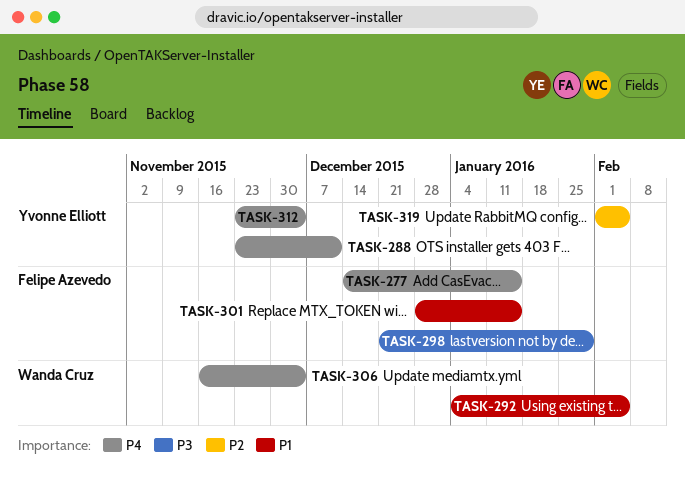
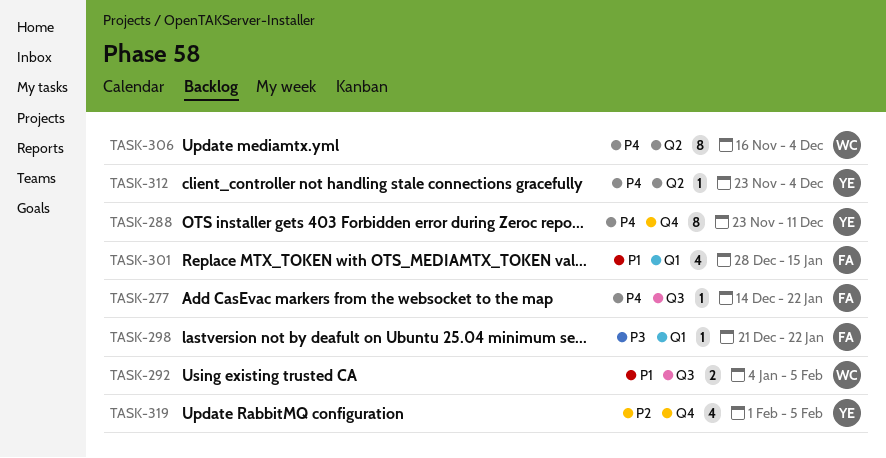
TASK-277, due: Jan 15 -> Jan 22
TASK-298, due: Jan 29 -> Jan 22

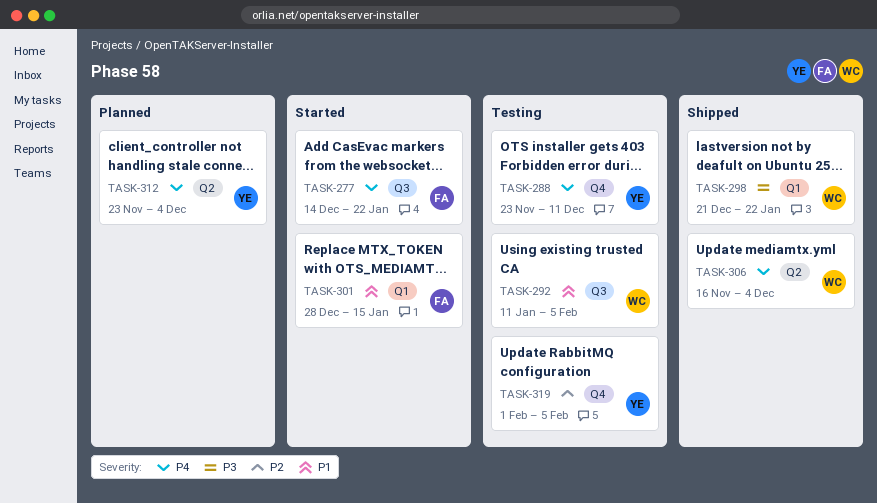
TASK-292, start: Jan 4 -> Jan 11
TASK-298, owner: FA -> WC

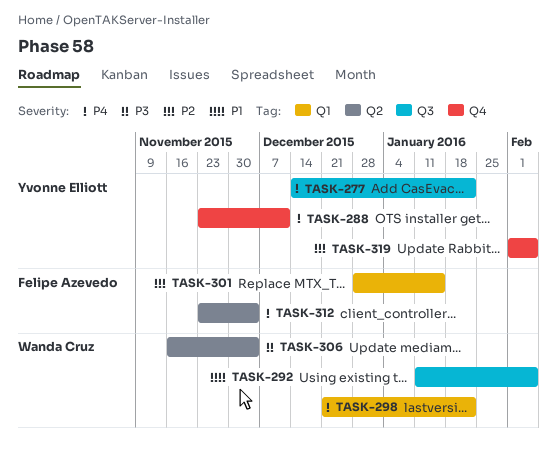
TASK-277, owner: Felipe Azevedo -> Yvonne Elliott
TASK-298, priority: P3 -> P4
TASK-301, priority: P1 -> P2
TASK-306, priority: P4 -> P3
TASK-312, owner: Yvonne Elliott -> Felipe Azevedo

